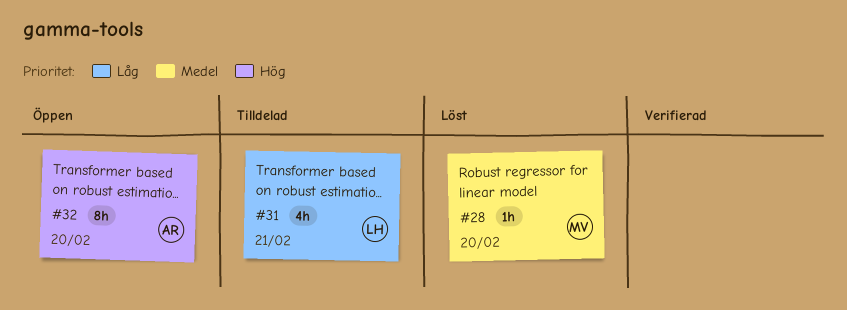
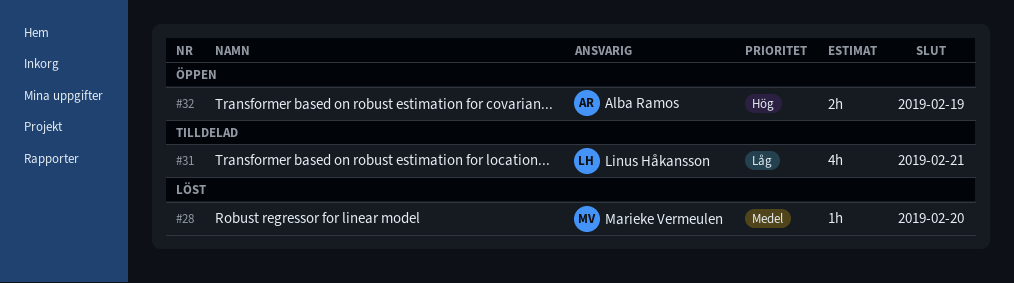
#32, estimate: 8h -> 2h
#32, due: Feb 20 -> Feb 19

